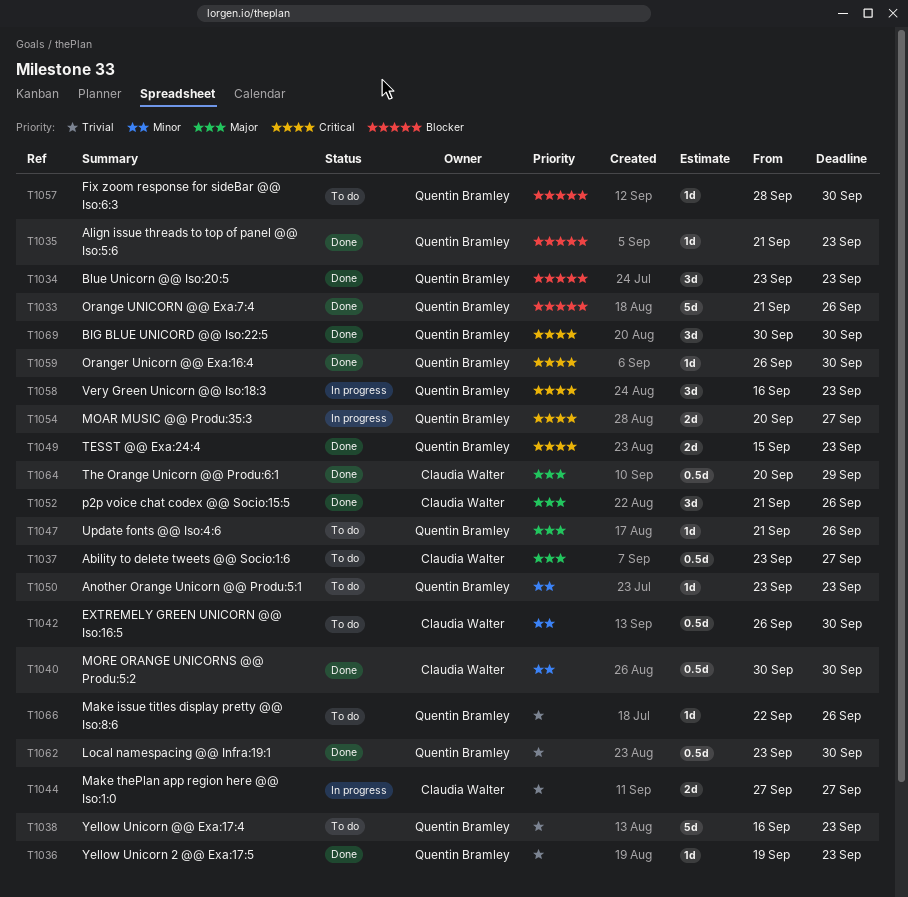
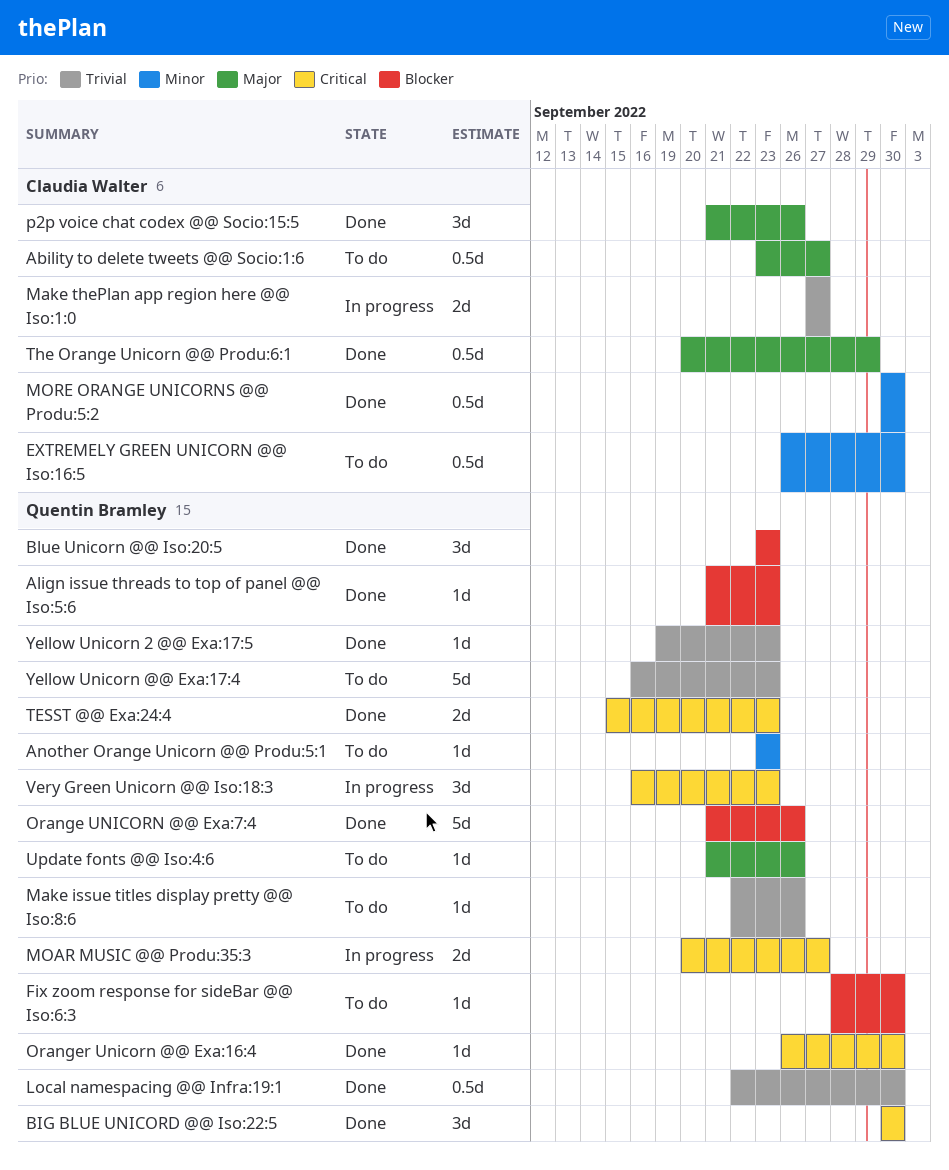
Local namespacing @@ Infra:19:1, start: Sep 23 -> Sep 22

